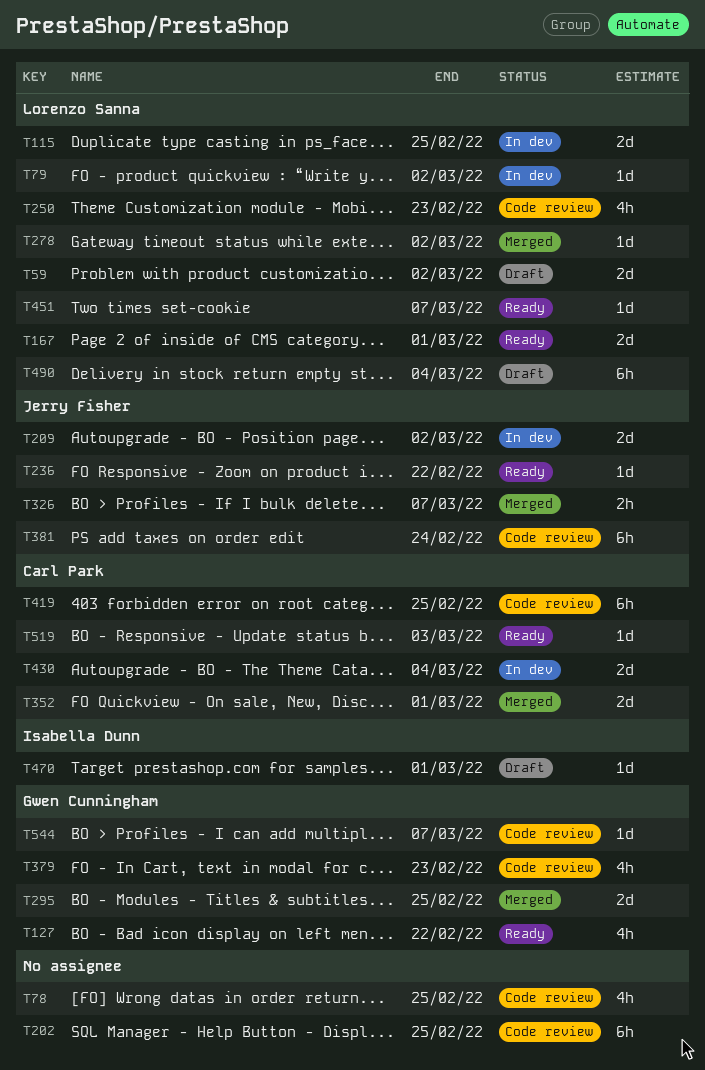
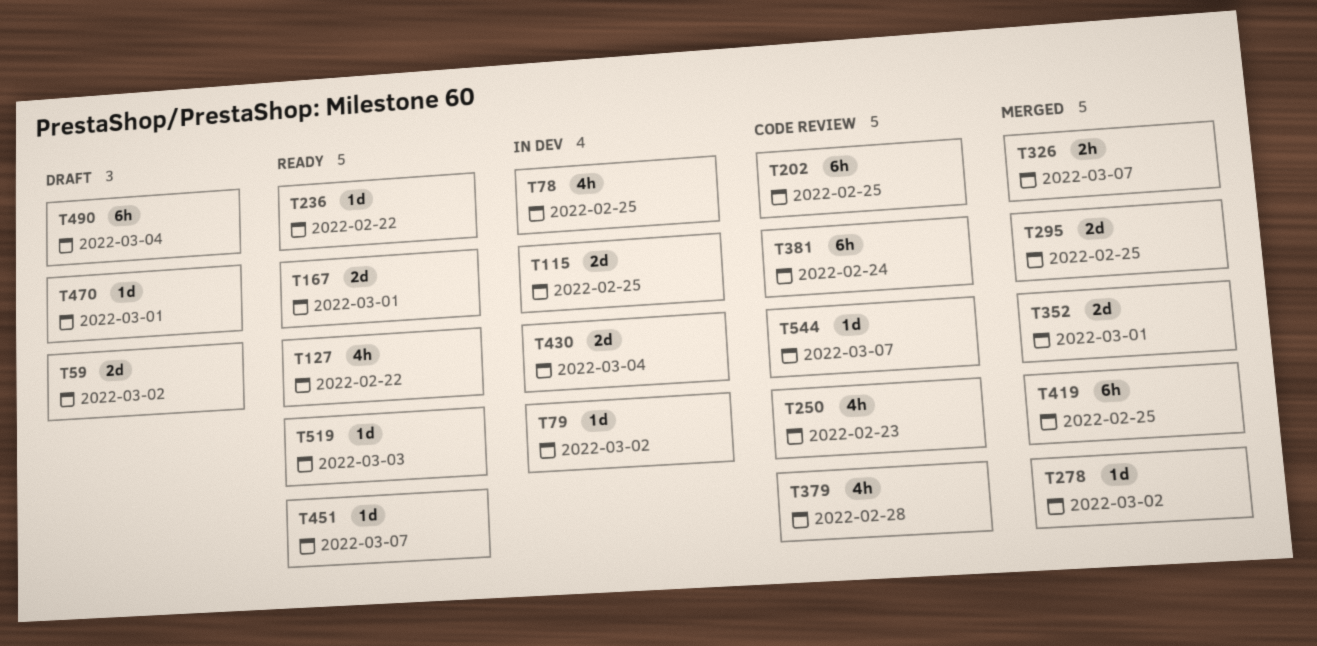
T78, status: Code review -> In dev
T209: present -> none
T379, due: Feb 23 -> Feb 28
T419, status: Code review -> Merged

